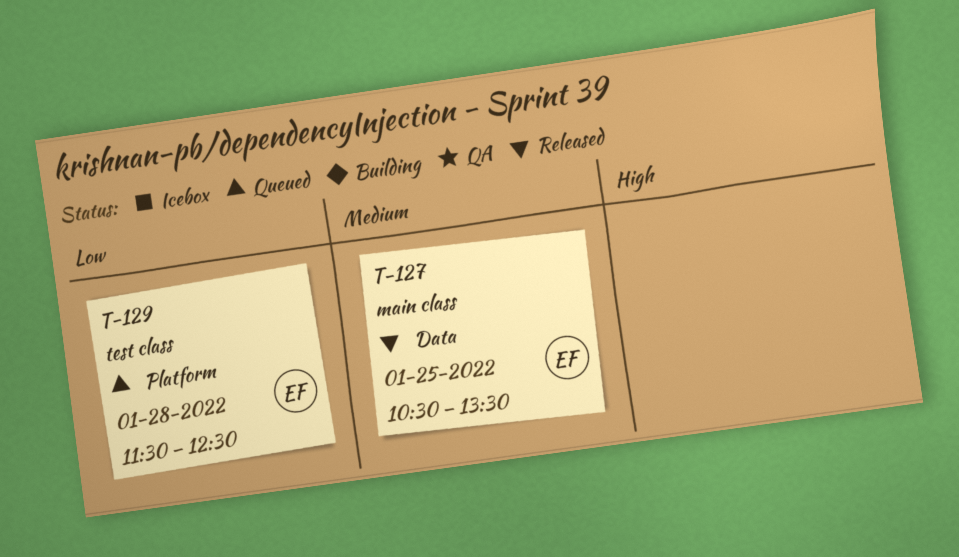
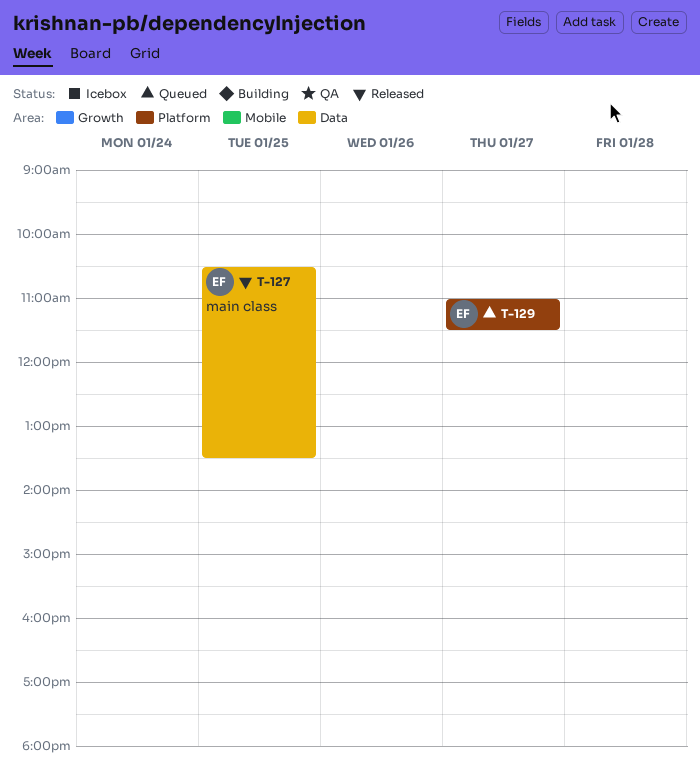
T-129, day: Jan 28 -> Jan 27
T-129, begins: 11:30 -> 11:00
T-129, ends: 12:30 -> 11:30

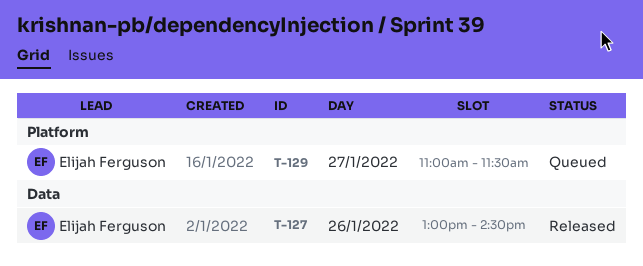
T-127, day: Jan 25 -> Jan 26
T-127, begins: 10:30 -> 13:00
T-127, ends: 13:30 -> 14:30

